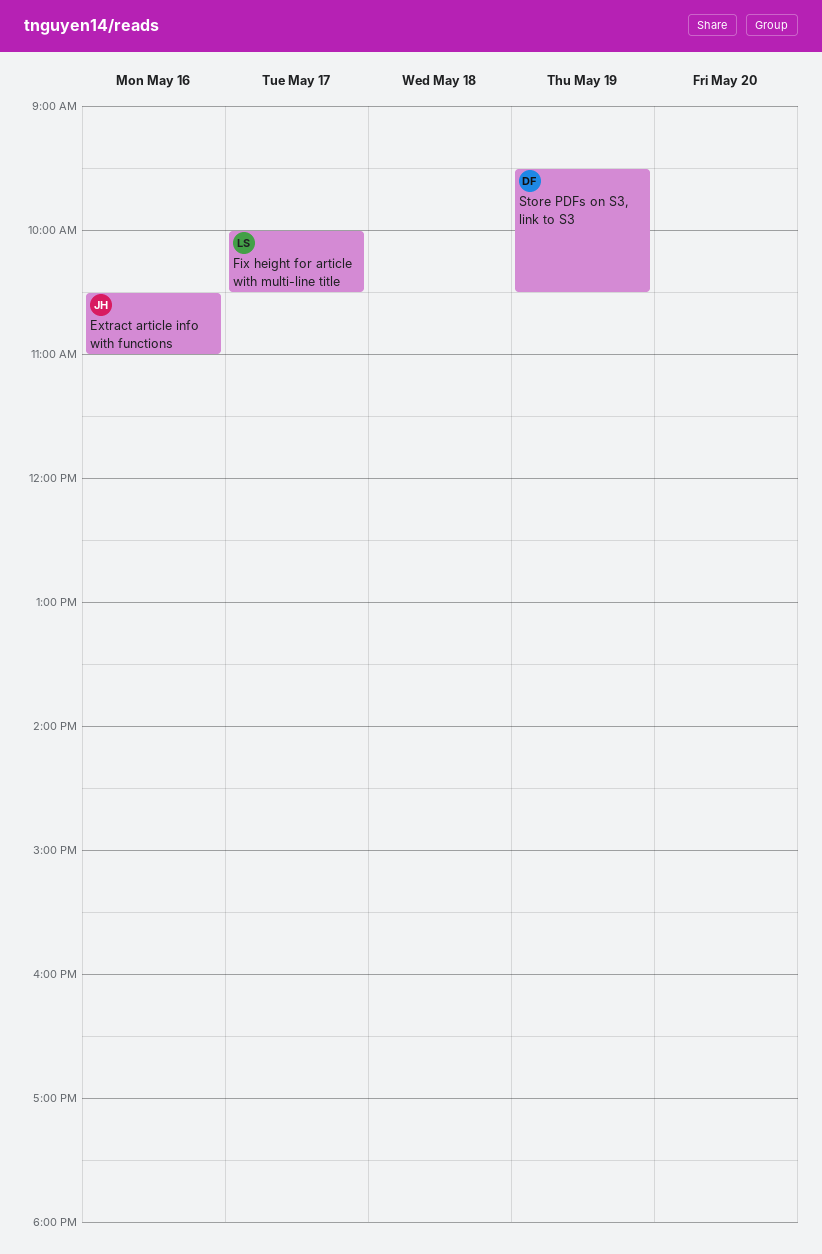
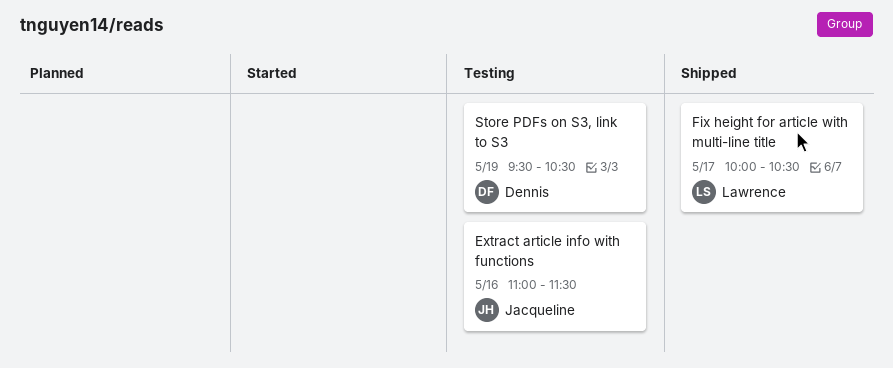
Extract article info with functions, begins: 10:30 -> 11:00
Extract article info with functions, ends: 11:00 -> 11:30

